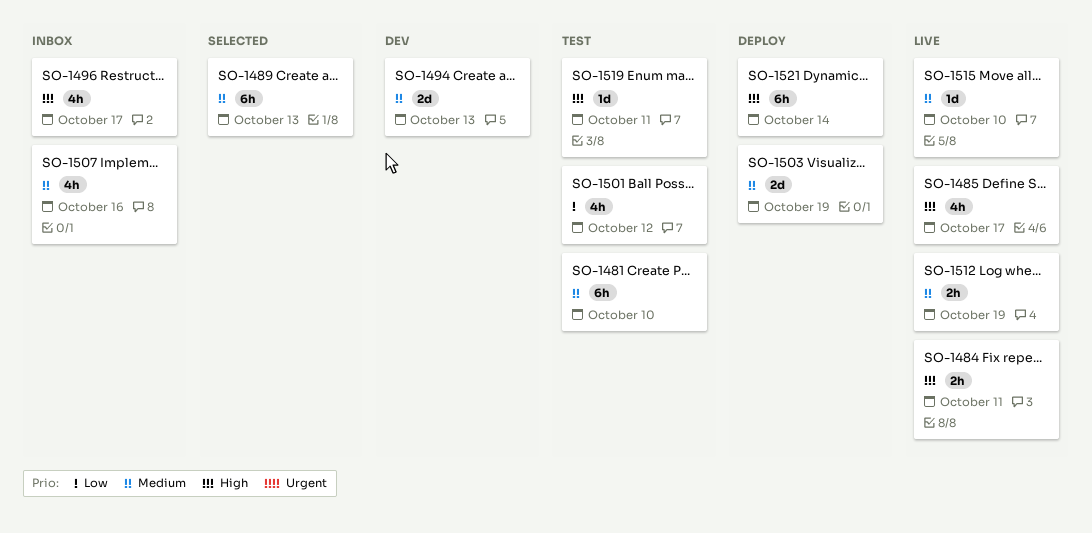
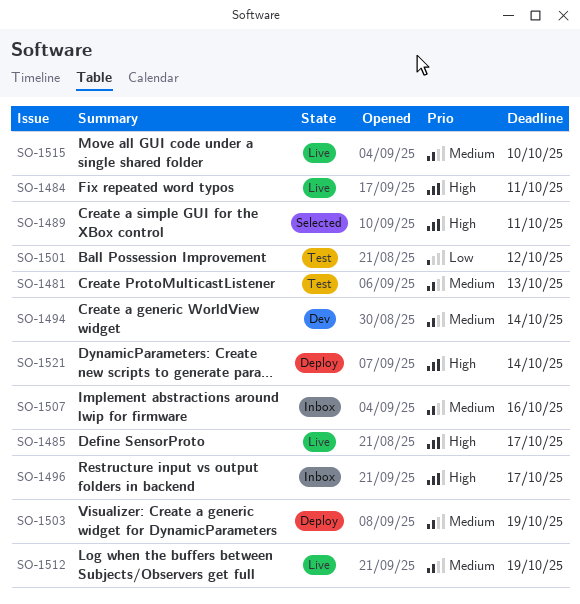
SO-1481, due: Oct 10 -> Oct 13
SO-1489, priority: Medium -> High
SO-1489, due: Oct 13 -> Oct 11
SO-1494, due: Oct 13 -> Oct 14
SO-1519: present -> none

